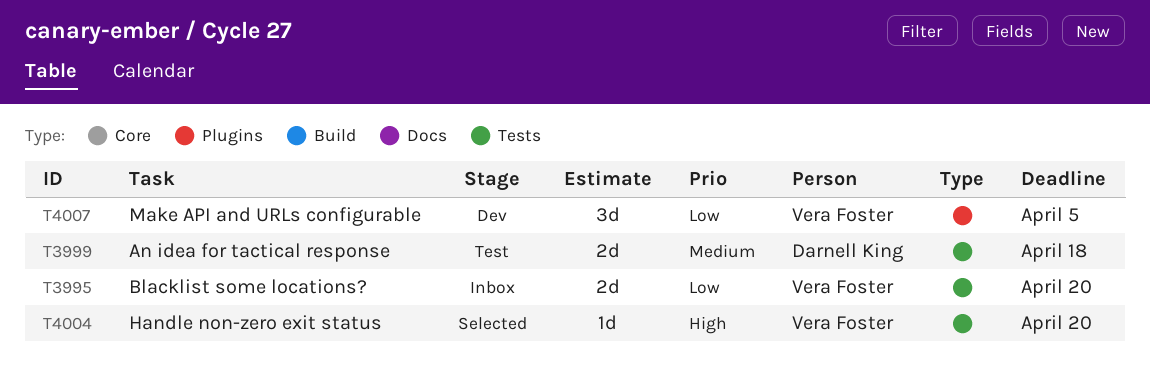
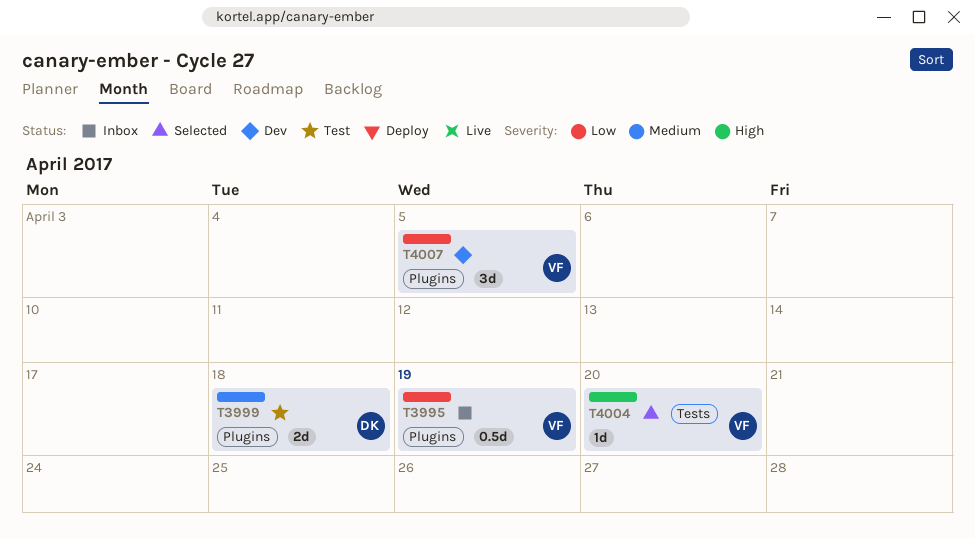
T3995, label: Tests -> Plugins
T3995, estimate: 2d -> 0.5d
T3995, due: Apr 20 -> Apr 19
T3999, label: Tests -> Plugins

